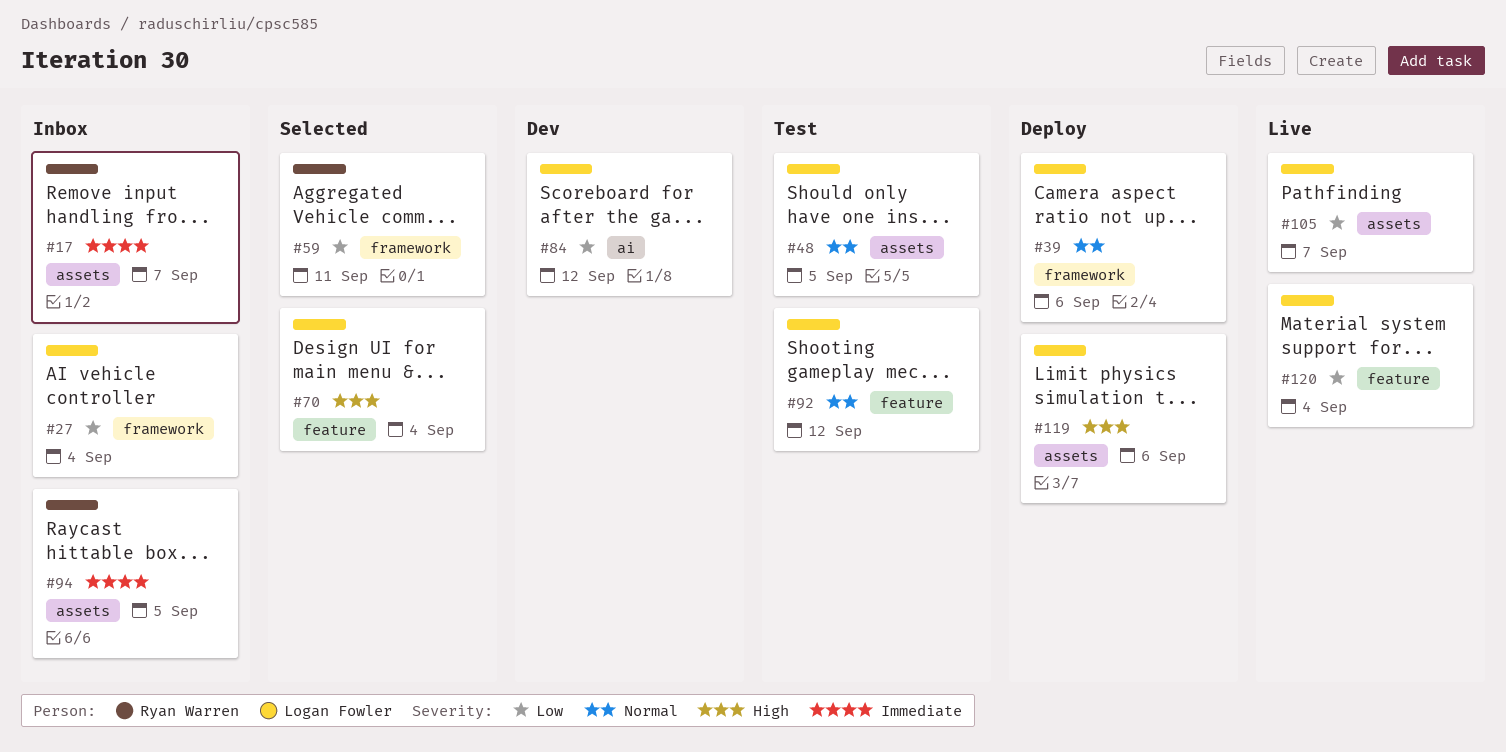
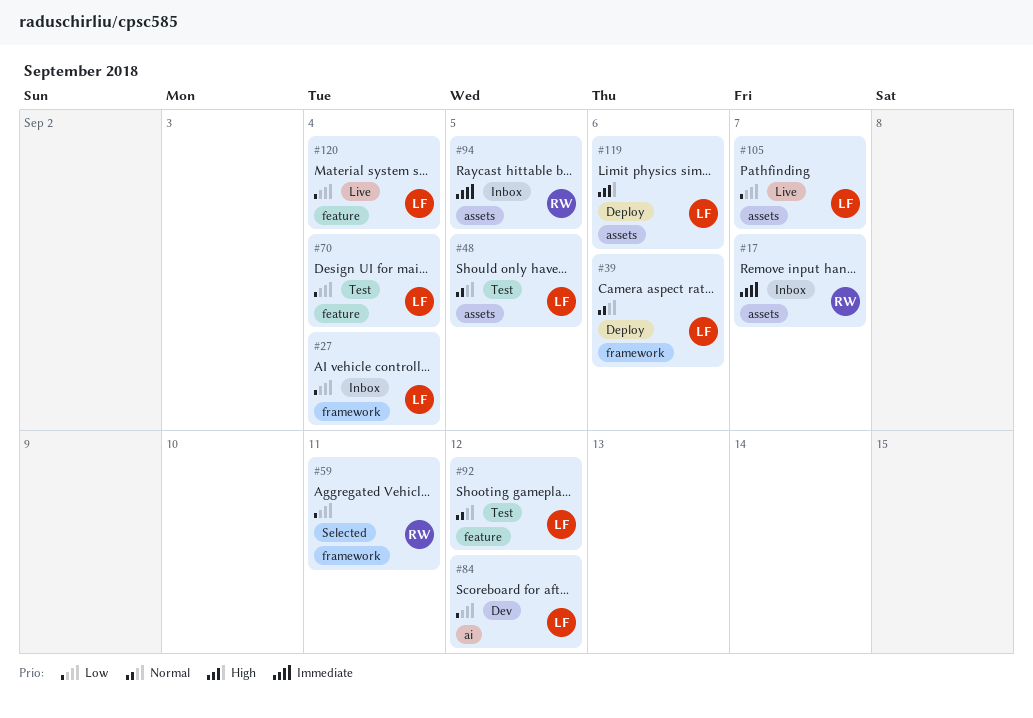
#70, status: Selected -> Test
#70, priority: High -> Low

